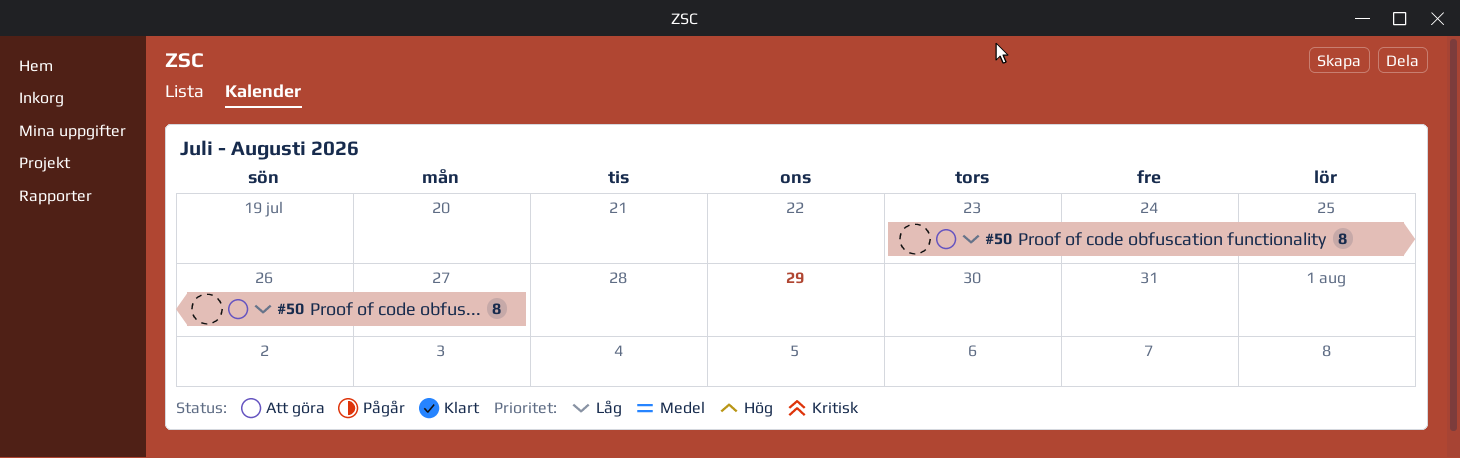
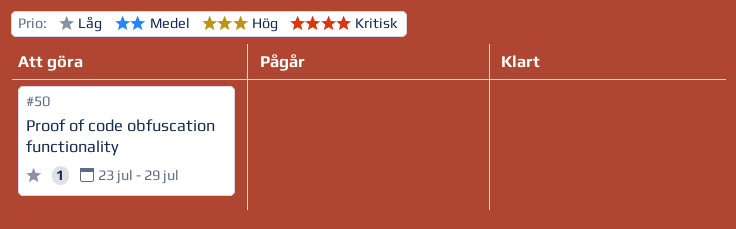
#50, estimate: 8 -> 1
#50, due: Jul 27 -> Jul 29

